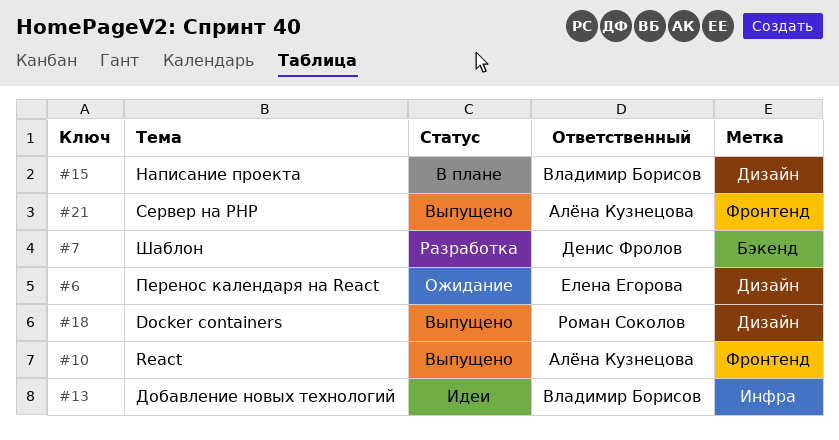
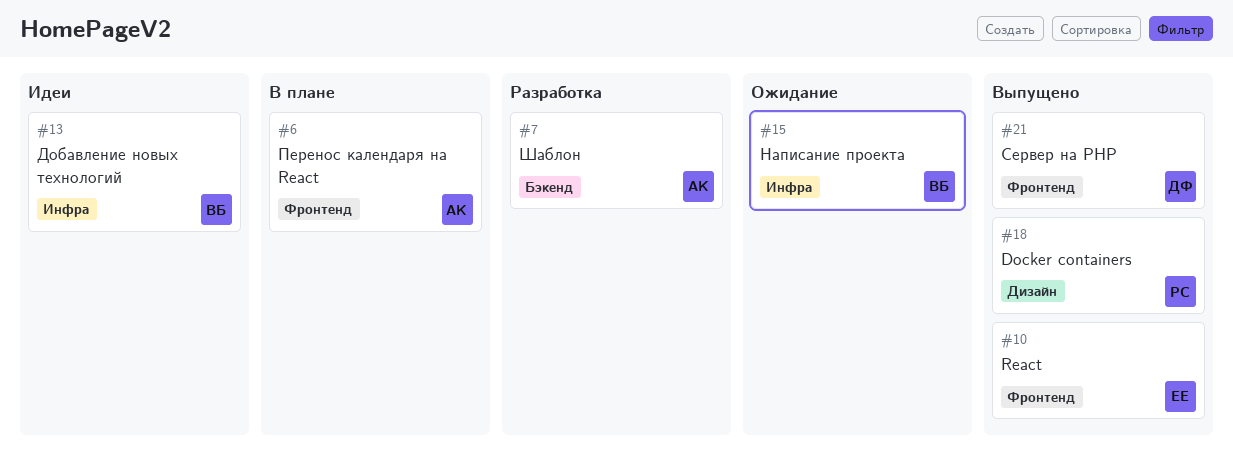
#6, status: Ожидание -> В плане
#6, owner: Елена Егорова -> Алёна Кузнецова
#6, label: Дизайн -> Фронтенд
#7, owner: Денис Фролов -> Алёна Кузнецова
#10, owner: Алёна Кузнецова -> Елена Егорова
#15, status: В плане -> Ожидание
#15, label: Дизайн -> Инфра
#21, owner: Алёна Кузнецова -> Денис Фролов

